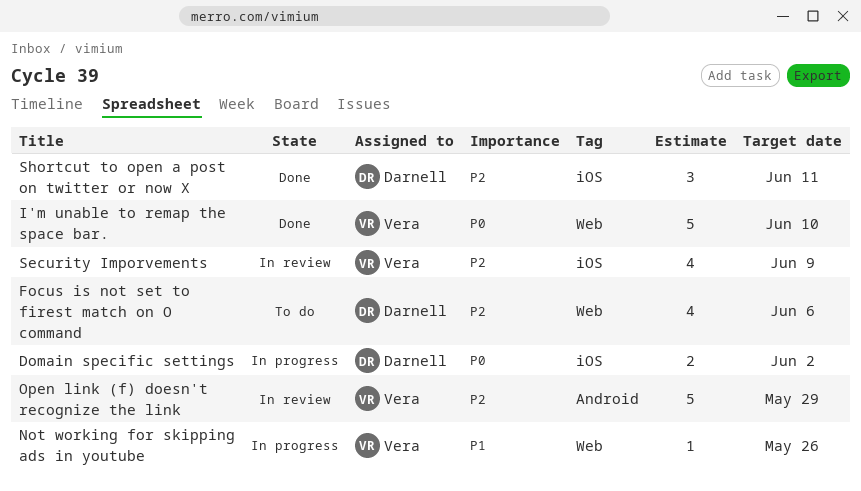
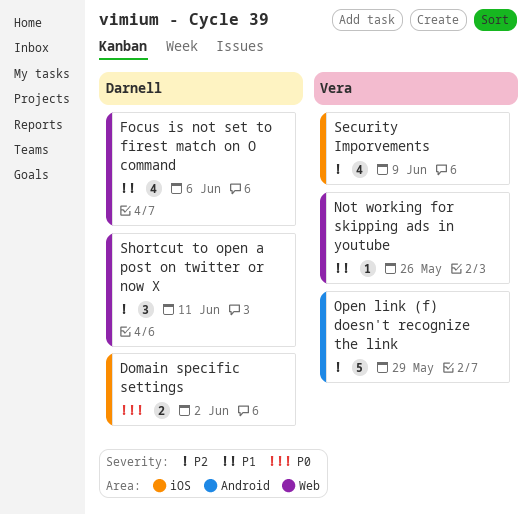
Focus is not set to firest match on O command, priority: P2 -> P1
I'm unable to remap the space bar.: present -> none
Shortcut to open a post on twitter or now X, label: iOS -> Web

